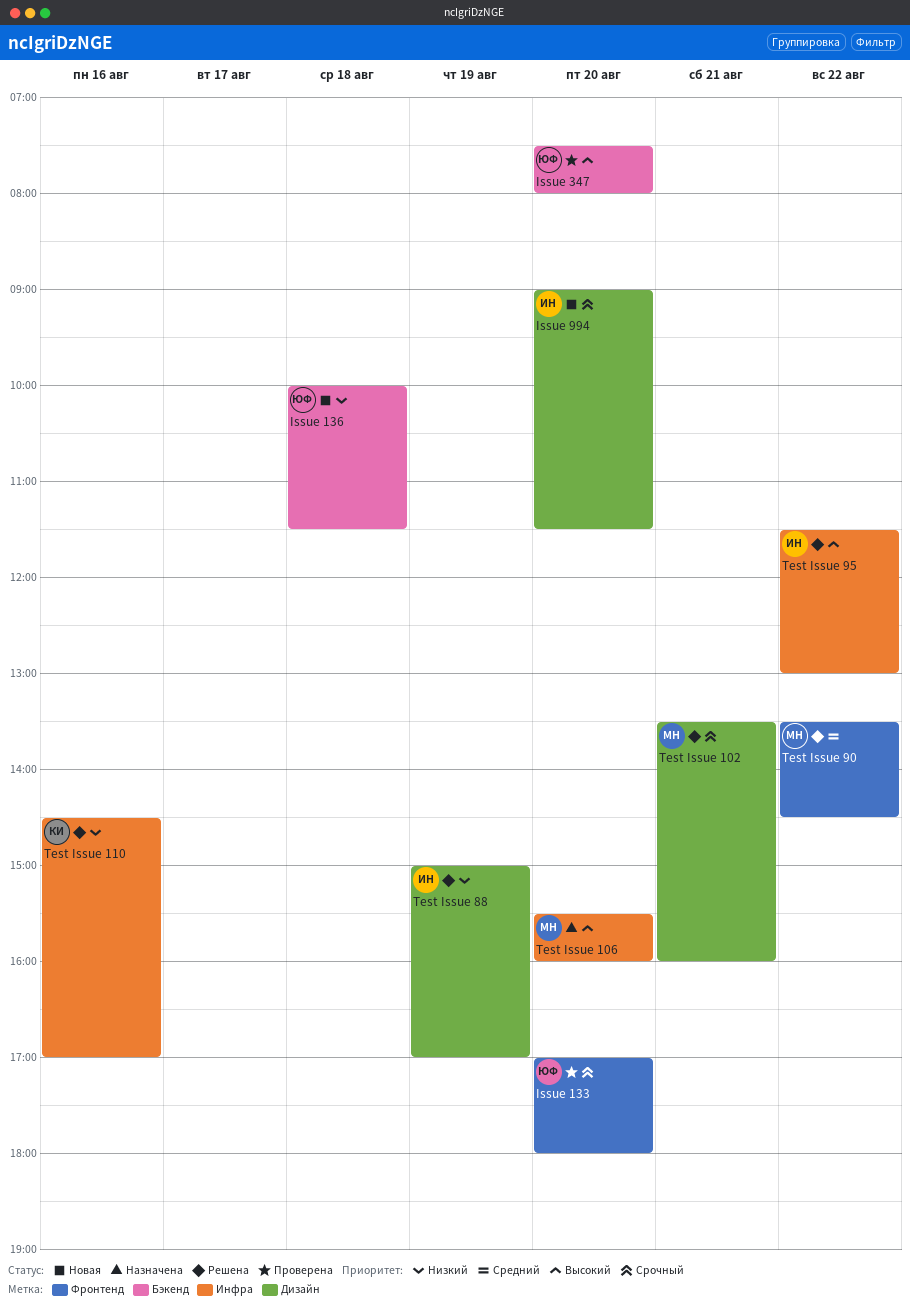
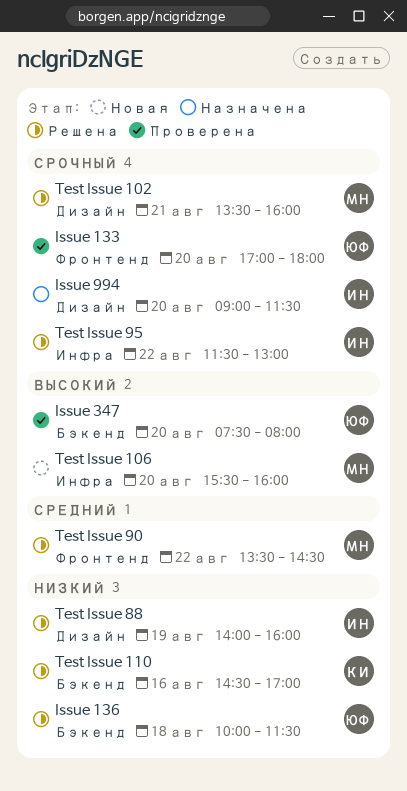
Issue 136, status: Новая -> Решена
Issue 994, status: Новая -> Назначена
Test Issue 106, status: Назначена -> Новая
Test Issue 110, label: Инфра -> Бэкенд
Test Issue 88, begins: 15:00 -> 14:00
Test Issue 88, ends: 17:00 -> 16:00
Test Issue 95, priority: Высокий -> Срочный

